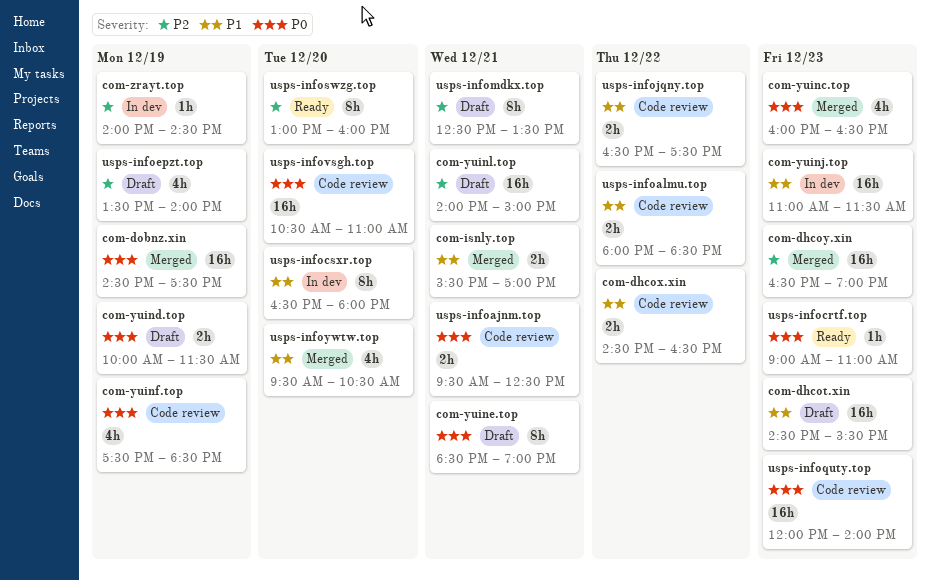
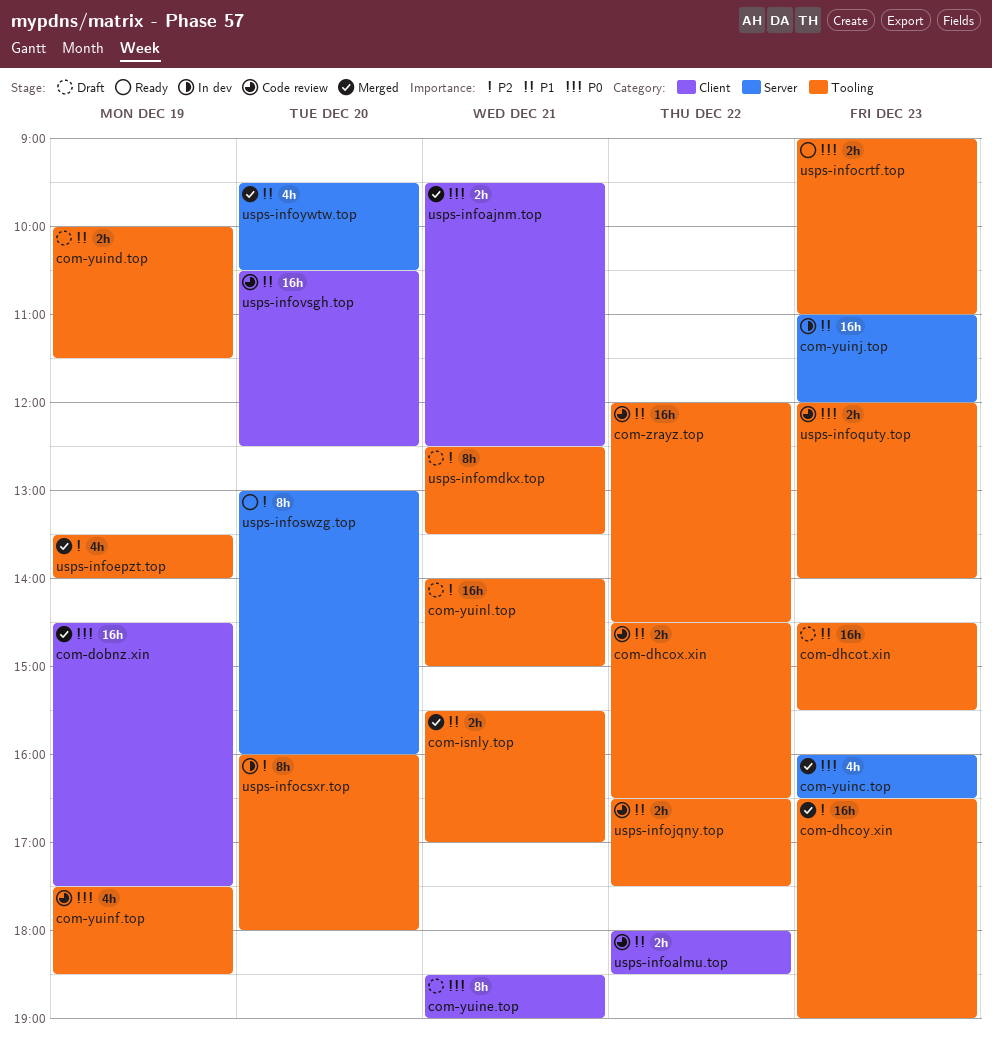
com-yuind.top, priority: P0 -> P1
com-yuinj.top, ends: 11:30 -> 12:00
com-zrayt.top: present -> none
com-zrayz.top: none -> present
usps-infoajnm.top, status: Code review -> Merged
usps-infocrtf.top, estimate: 1h -> 2h
usps-infocsxr.top, priority: P1 -> P2
usps-infocsxr.top, begins: 16:30 -> 16:00
usps-infoepzt.top, status: Draft -> Merged
usps-infoquty.top, estimate: 16h -> 2h
usps-infovsgh.top, priority: P0 -> P1
usps-infovsgh.top, ends: 11:00 -> 12:30

